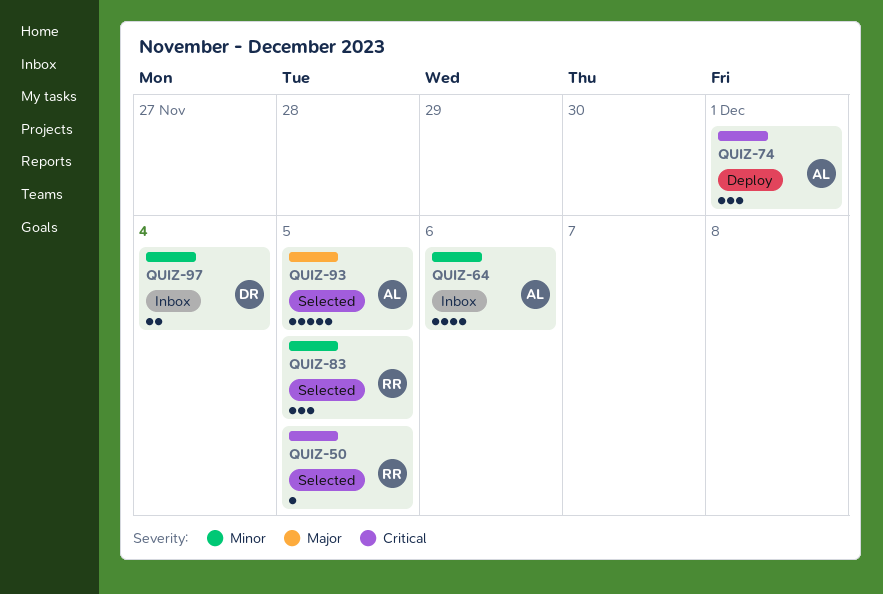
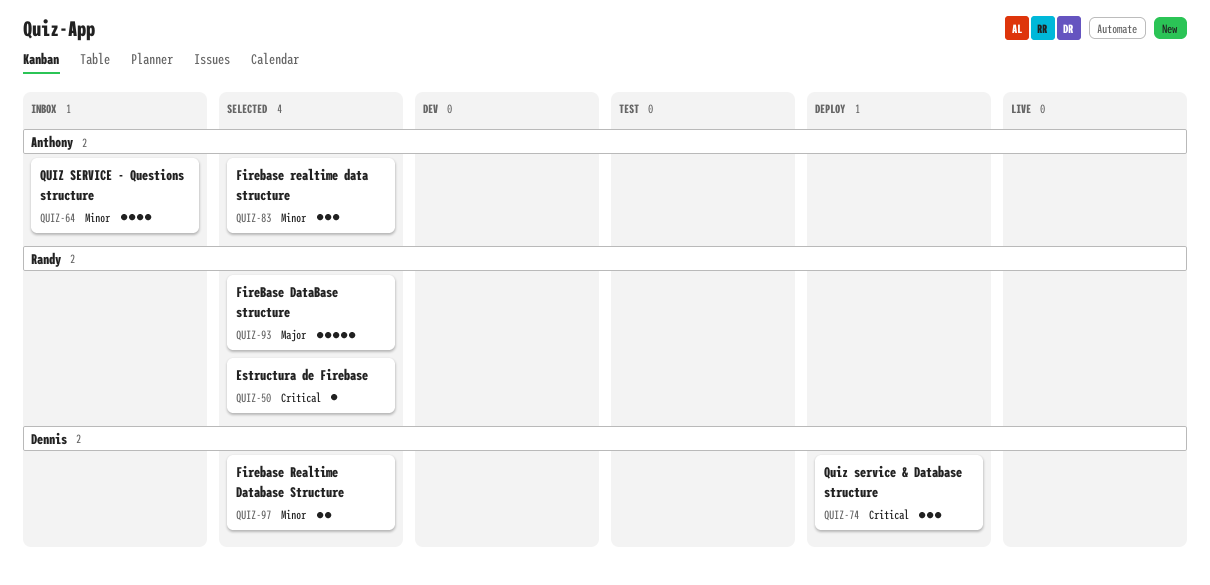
QUIZ-74, owner: Anthony -> Dennis
QUIZ-83, owner: Randy -> Anthony
QUIZ-93, owner: Anthony -> Randy
QUIZ-97, status: Inbox -> Selected

